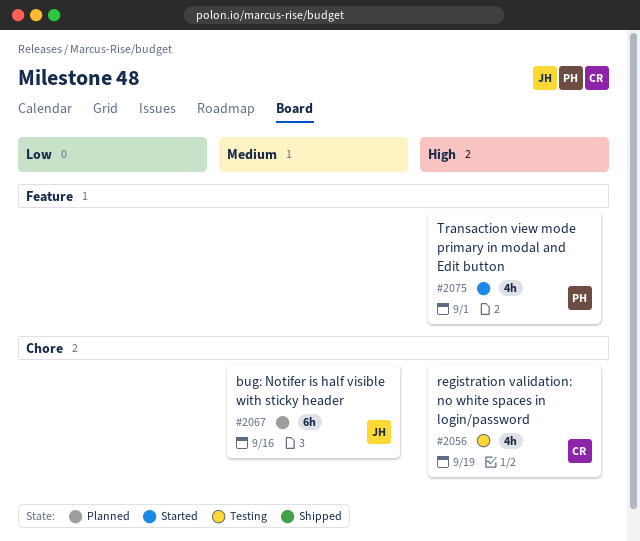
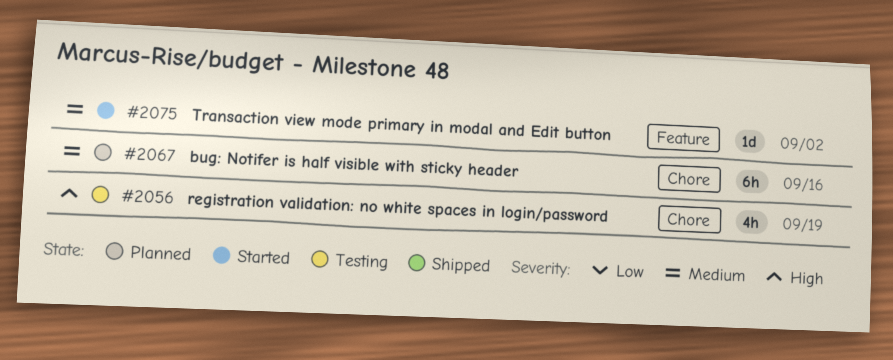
#2075, priority: High -> Medium
#2075, estimate: 4h -> 1d
#2075, due: Sep 1 -> Sep 2

